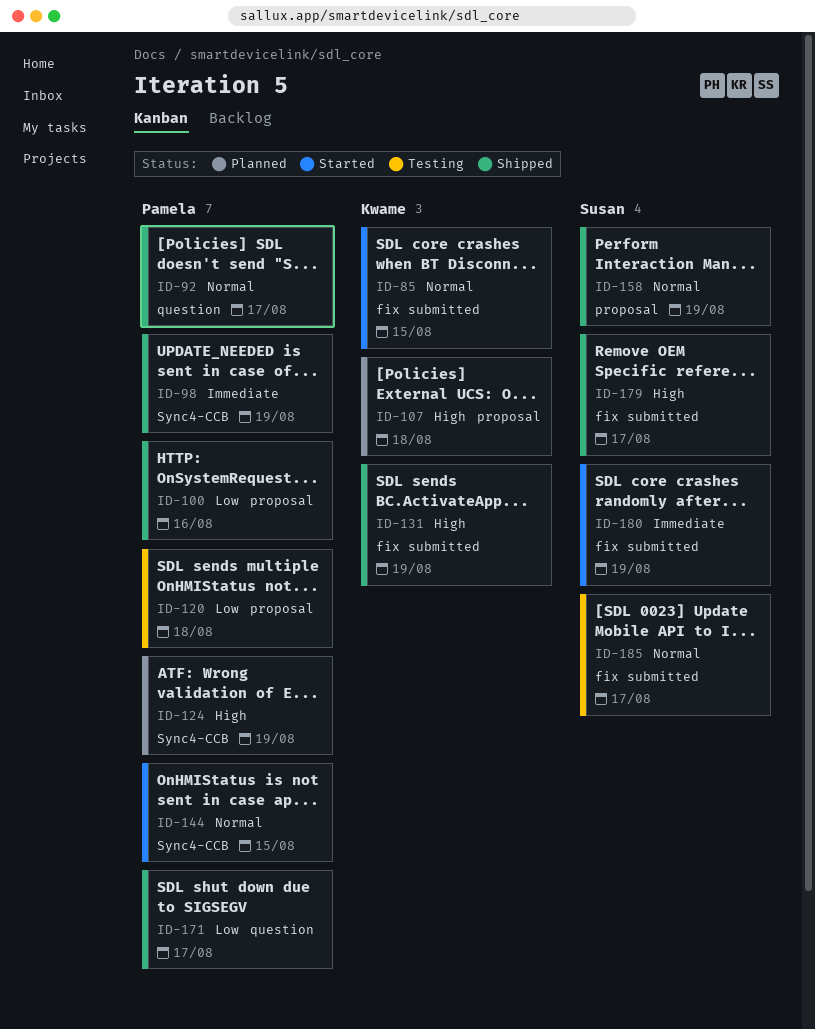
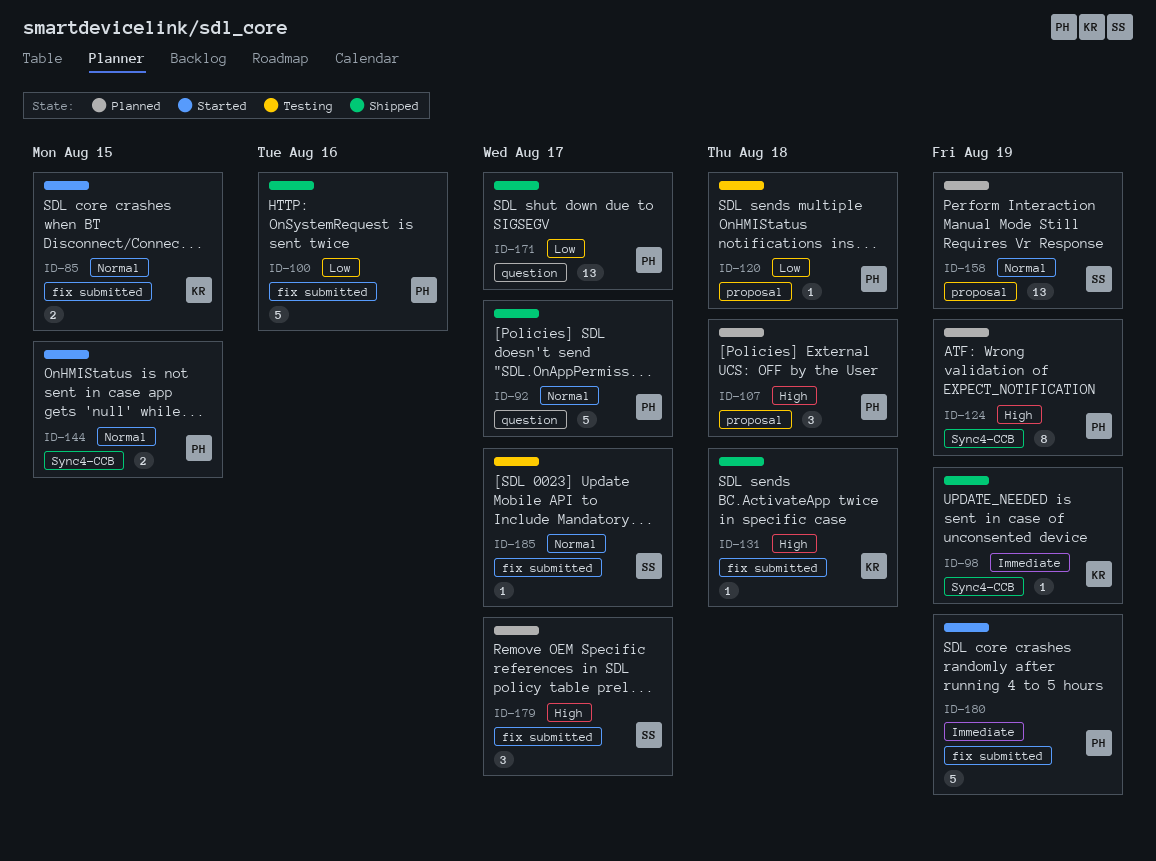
ID-98, owner: Pamela -> Kwame
ID-100, label: proposal -> fix submitted
ID-107, owner: Kwame -> Pamela
ID-131, due: Aug 19 -> Aug 18
ID-158, status: Shipped -> Planned
ID-179, status: Shipped -> Planned
ID-180, owner: Susan -> Pamela

